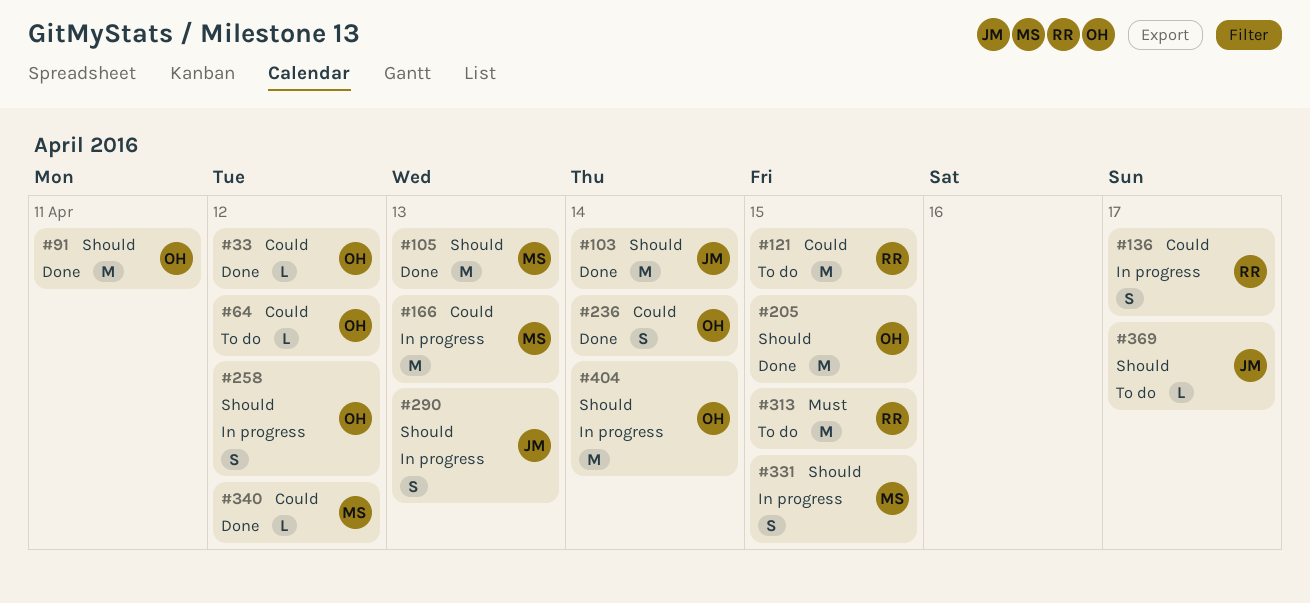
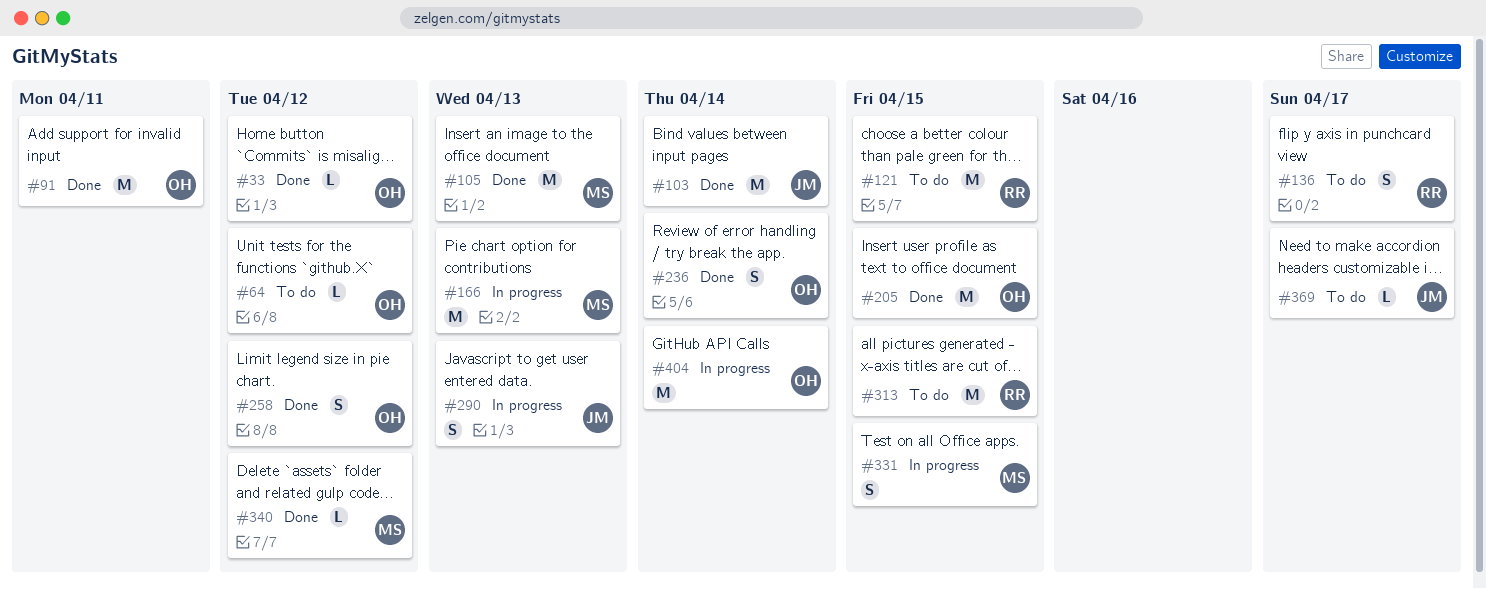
#136, status: In progress -> To do
#258, status: In progress -> Done

